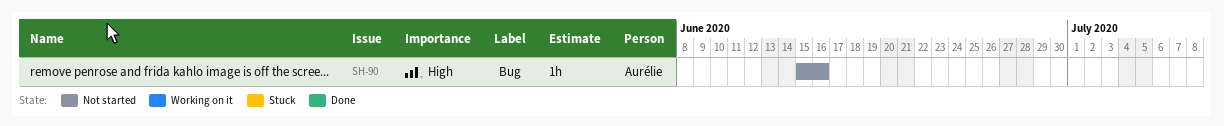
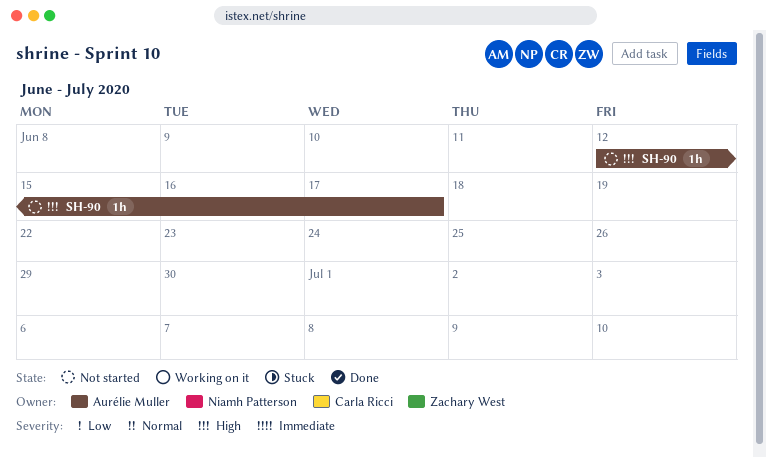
SH-90, start: Jun 15 -> Jun 12
SH-90, due: Jun 16 -> Jun 17

